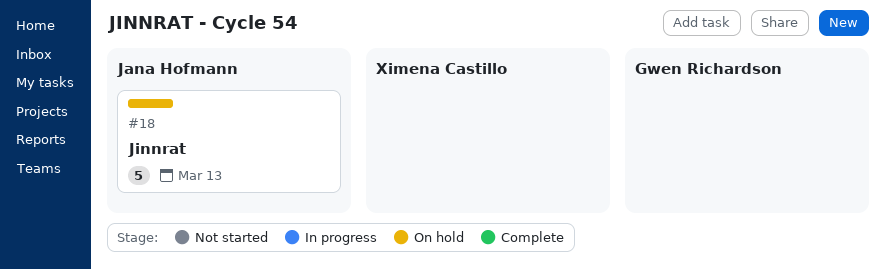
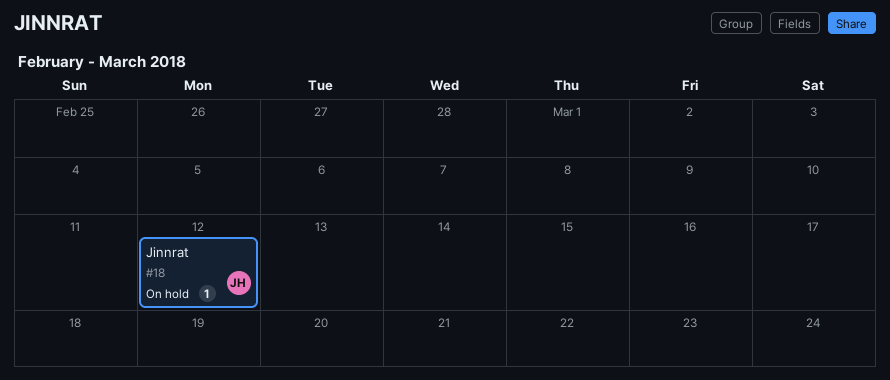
#18, estimate: 5 -> 1
#18, due: Mar 13 -> Mar 12

